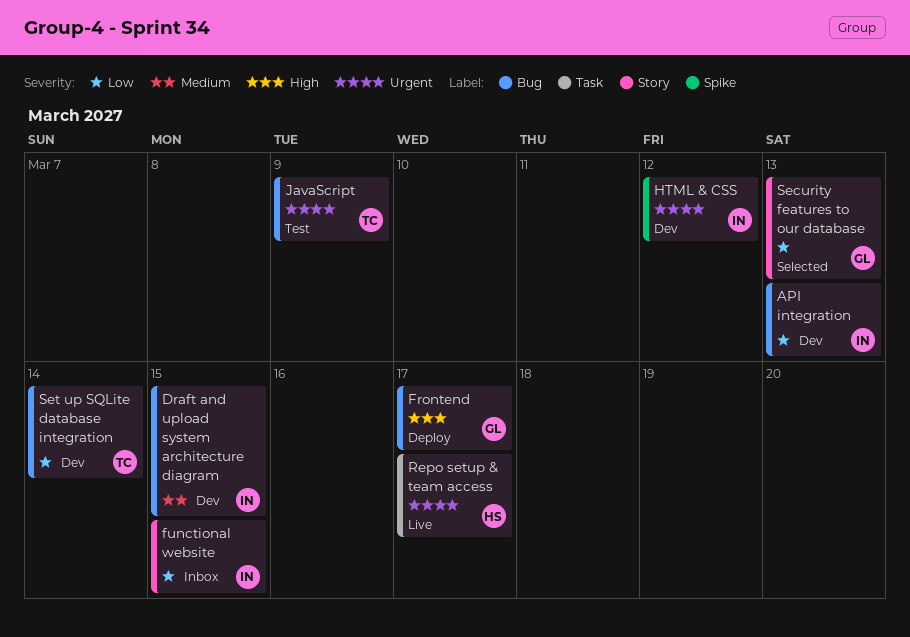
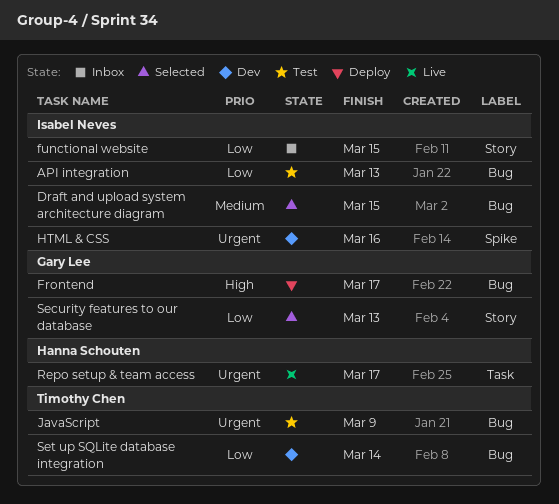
API integration, status: Dev -> Test
Draft and upload system architecture diagram, status: Dev -> Selected
HTML & CSS, due: Mar 12 -> Mar 16

